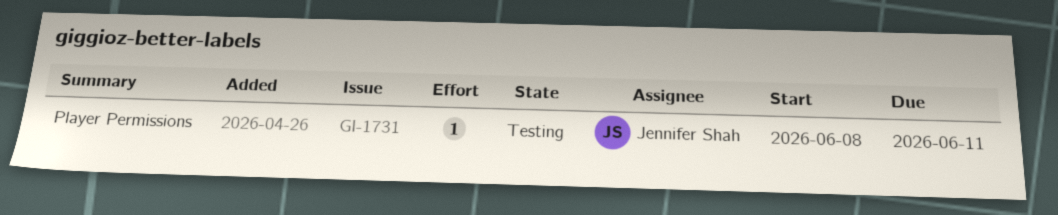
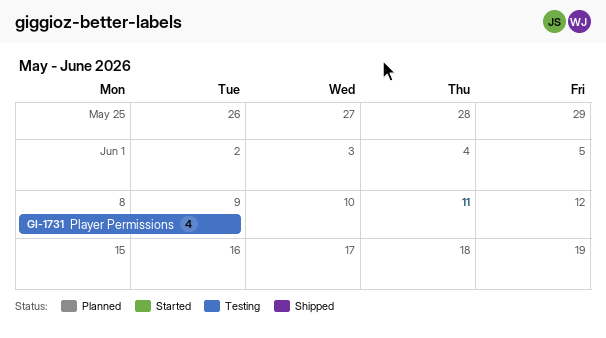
GI-1731, estimate: 1 -> 4
GI-1731, due: Jun 11 -> Jun 9

